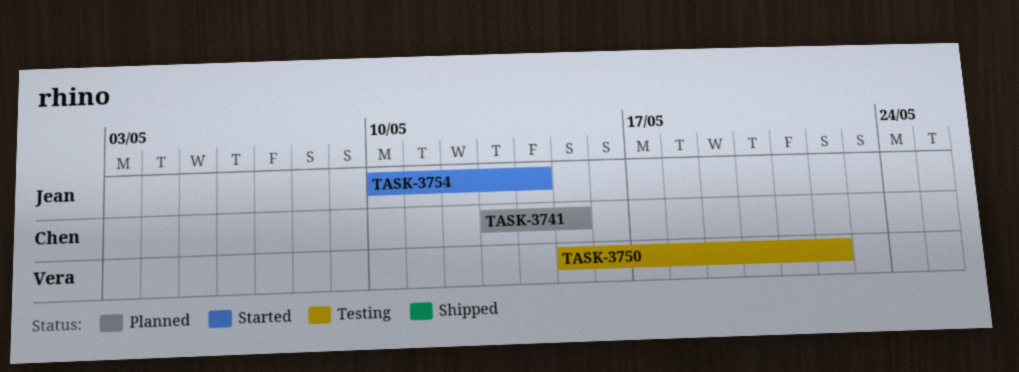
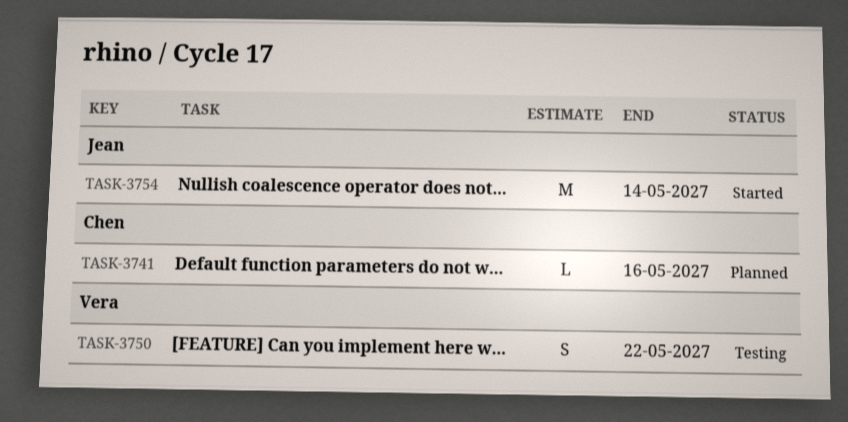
TASK-3741, due: May 15 -> May 16

